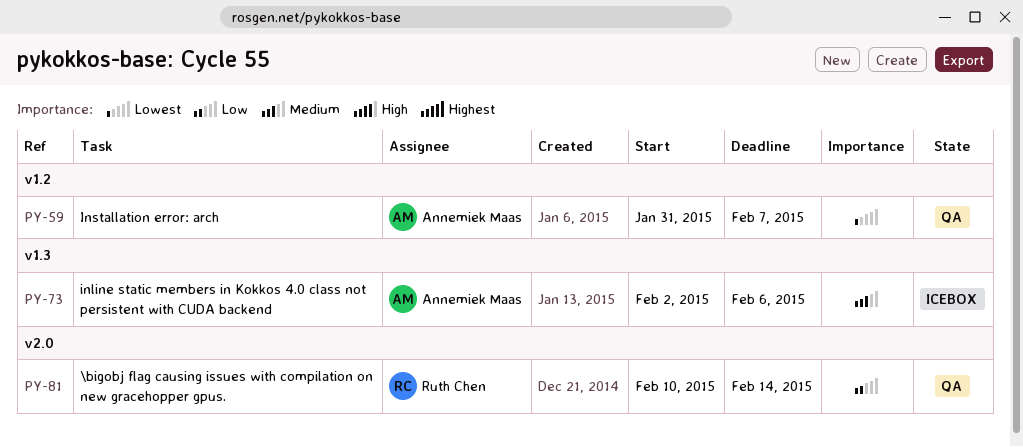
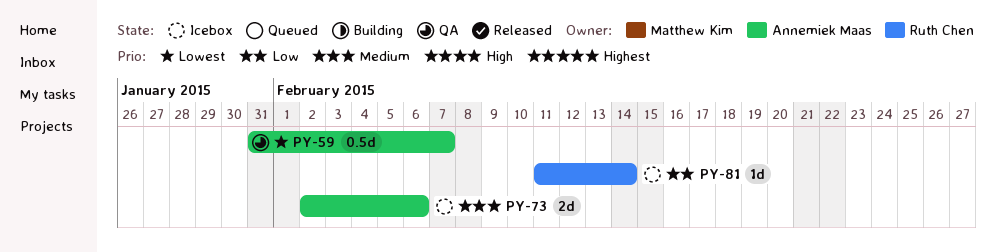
PY-81, status: QA -> Icebox
PY-81, start: Feb 10 -> Feb 11

